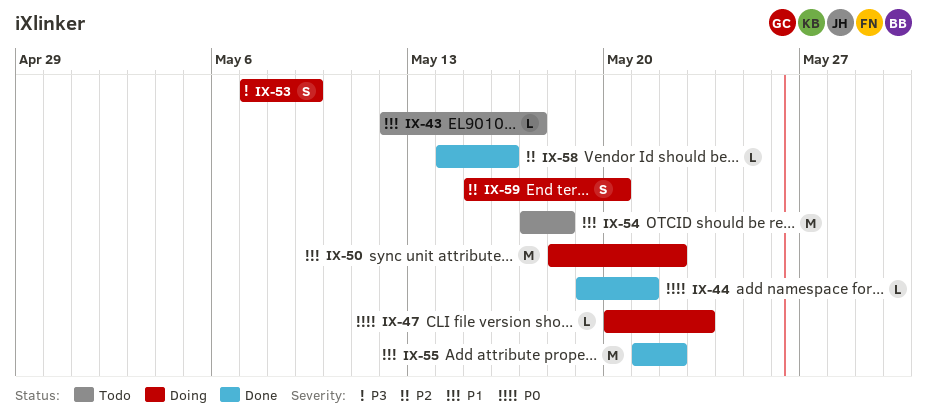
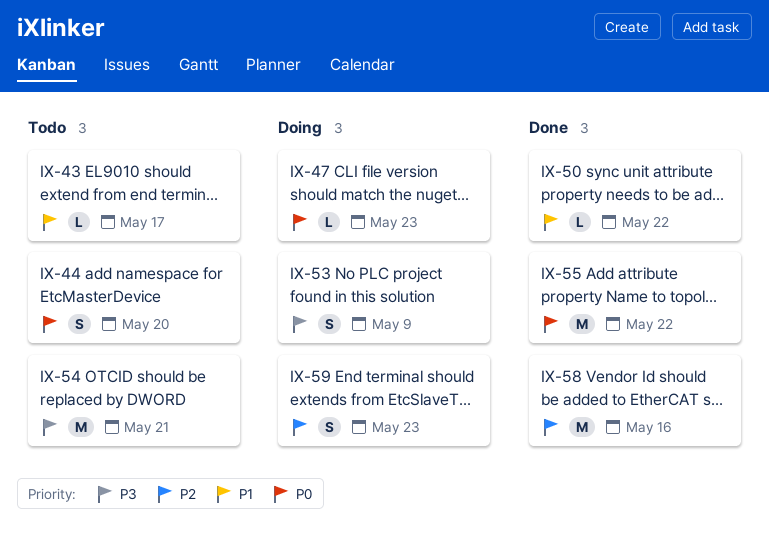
IX-44, status: Done -> Todo
IX-44, estimate: L -> S
IX-44, due: May 21 -> May 20
IX-50, status: Doing -> Done
IX-50, estimate: M -> L
IX-54, priority: P1 -> P3
IX-54, due: May 18 -> May 21
IX-55, priority: P1 -> P0
IX-58, estimate: L -> M
IX-59, due: May 20 -> May 23

